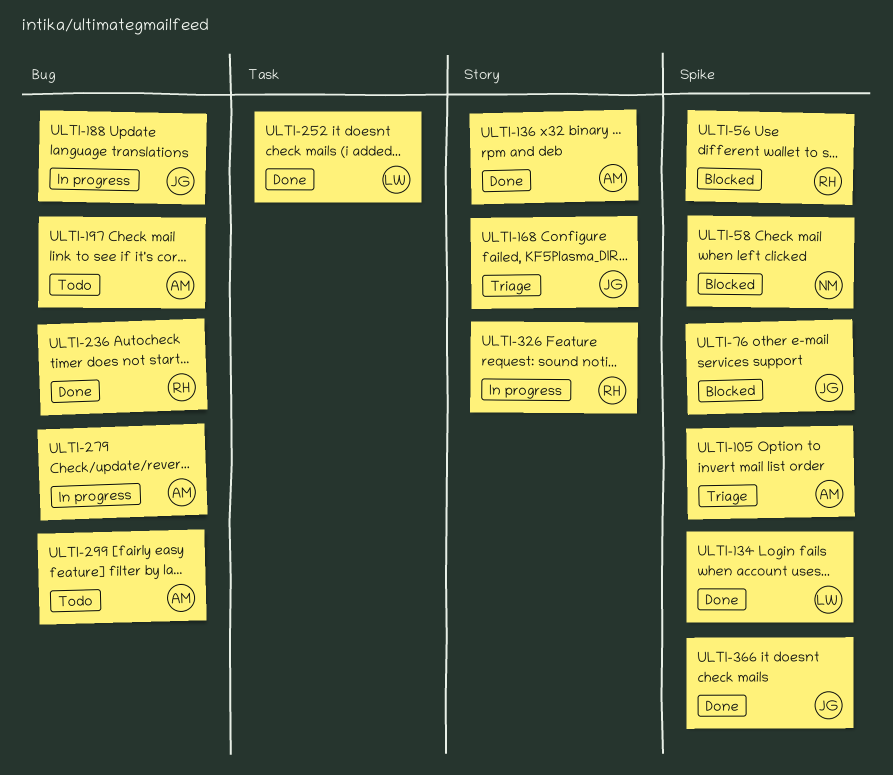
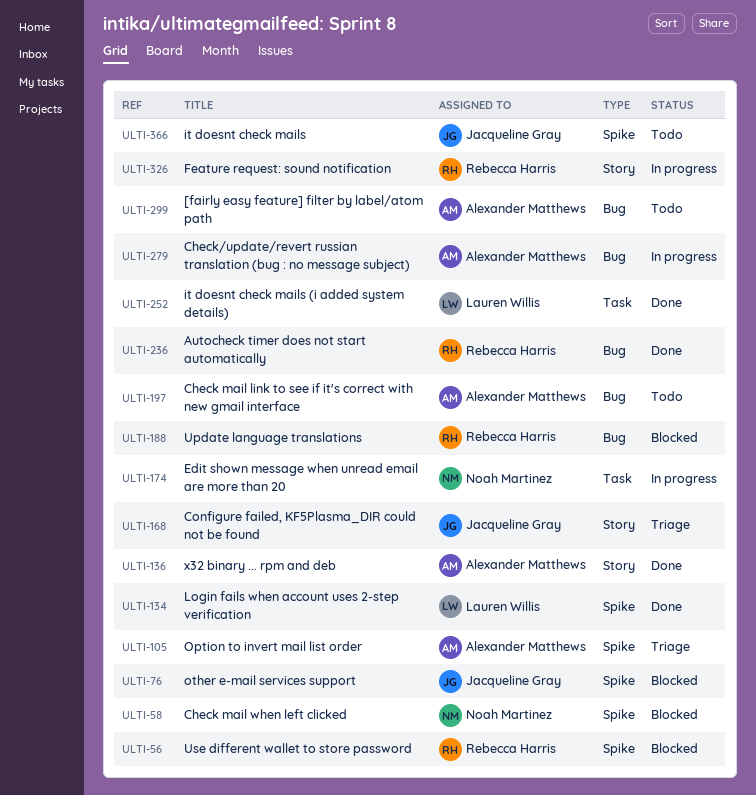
ULTI-174: none -> present
ULTI-188, status: In progress -> Blocked
ULTI-188, owner: Jacqueline Gray -> Rebecca Harris
ULTI-366, status: Done -> Todo

